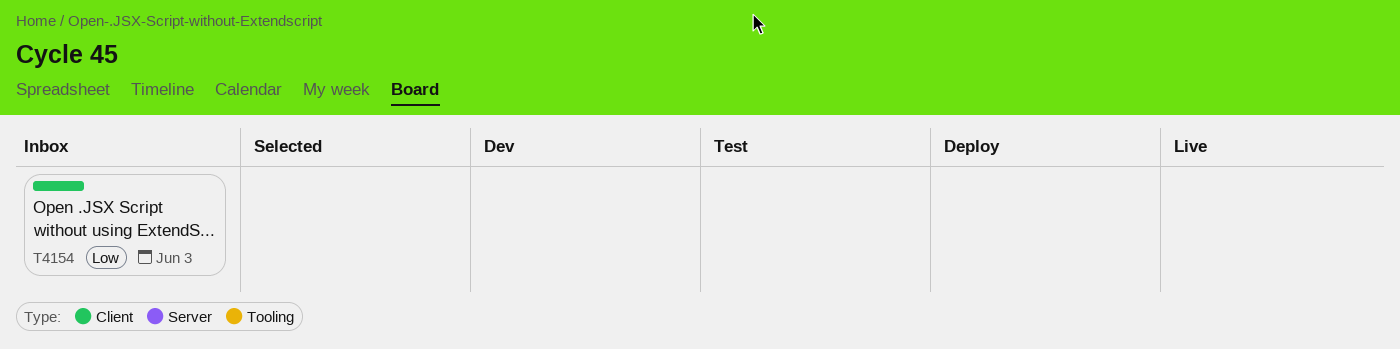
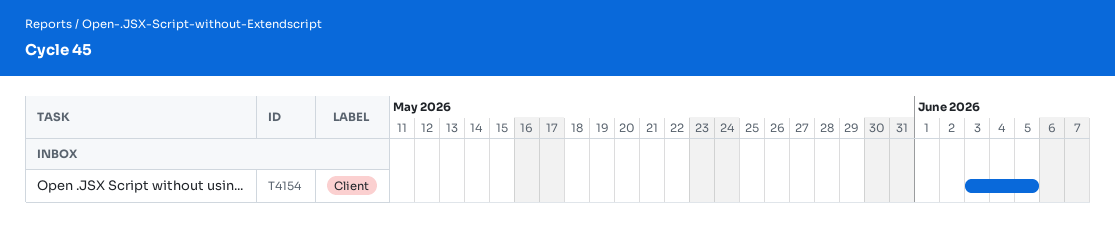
T4154, due: Jun 3 -> Jun 5

